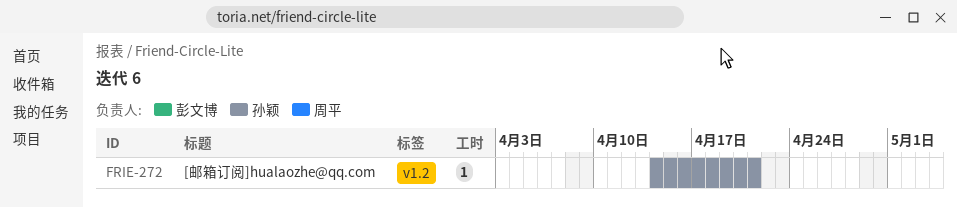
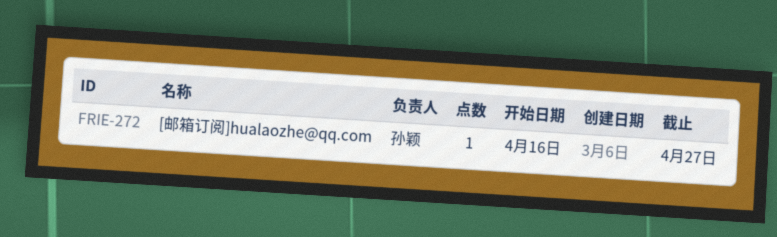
FRIE-272, start: Apr 14 -> Apr 16
FRIE-272, due: Apr 21 -> Apr 27

